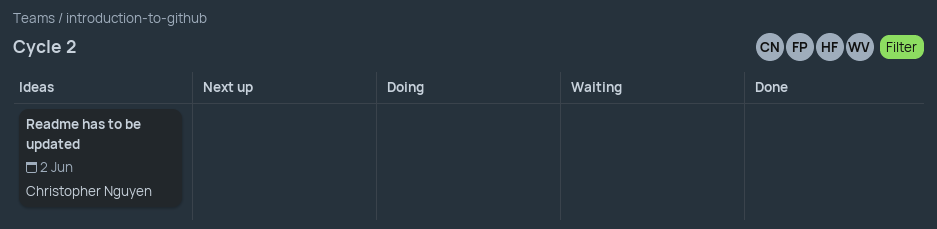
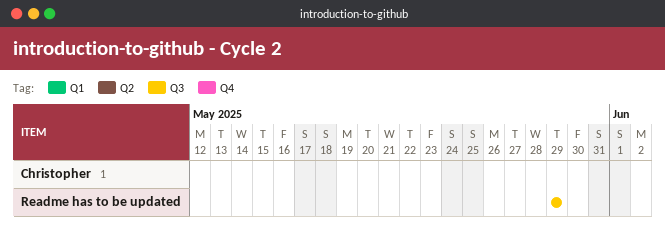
Readme has to be updated, due: Jun 2 -> May 29

